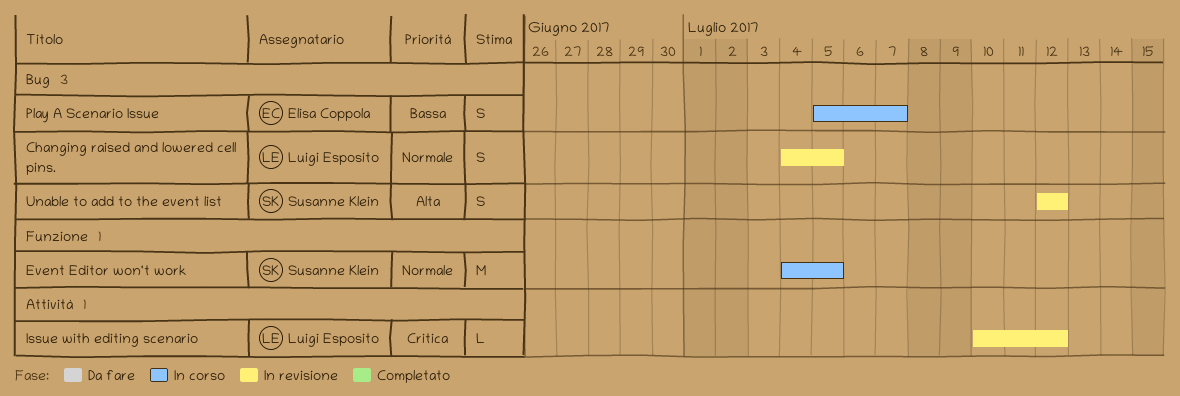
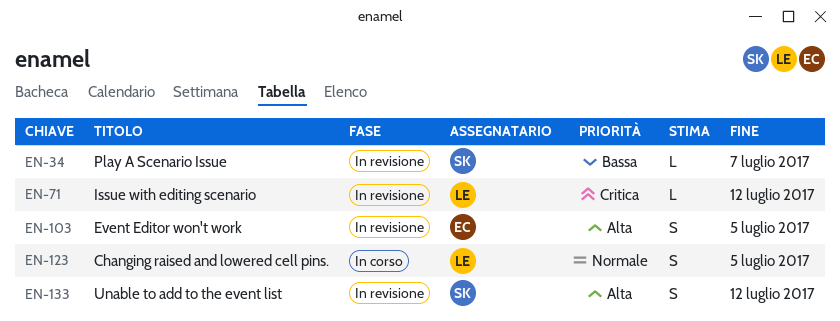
Changing raised and lowered cell pins., status: In revisione -> In corso
Event Editor won't work, status: In corso -> In revisione
Event Editor won't work, owner: Susanne Klein -> Elisa Coppola
Event Editor won't work, priority: Normale -> Alta
Event Editor won't work, estimate: M -> S
Play A Scenario Issue, status: In corso -> In revisione
Play A Scenario Issue, owner: Elisa Coppola -> Susanne Klein
Play A Scenario Issue, estimate: S -> L

